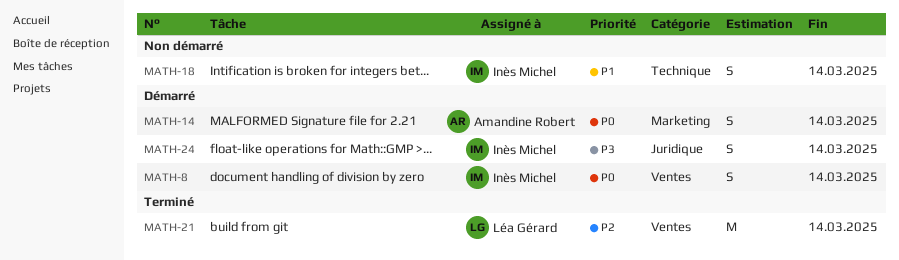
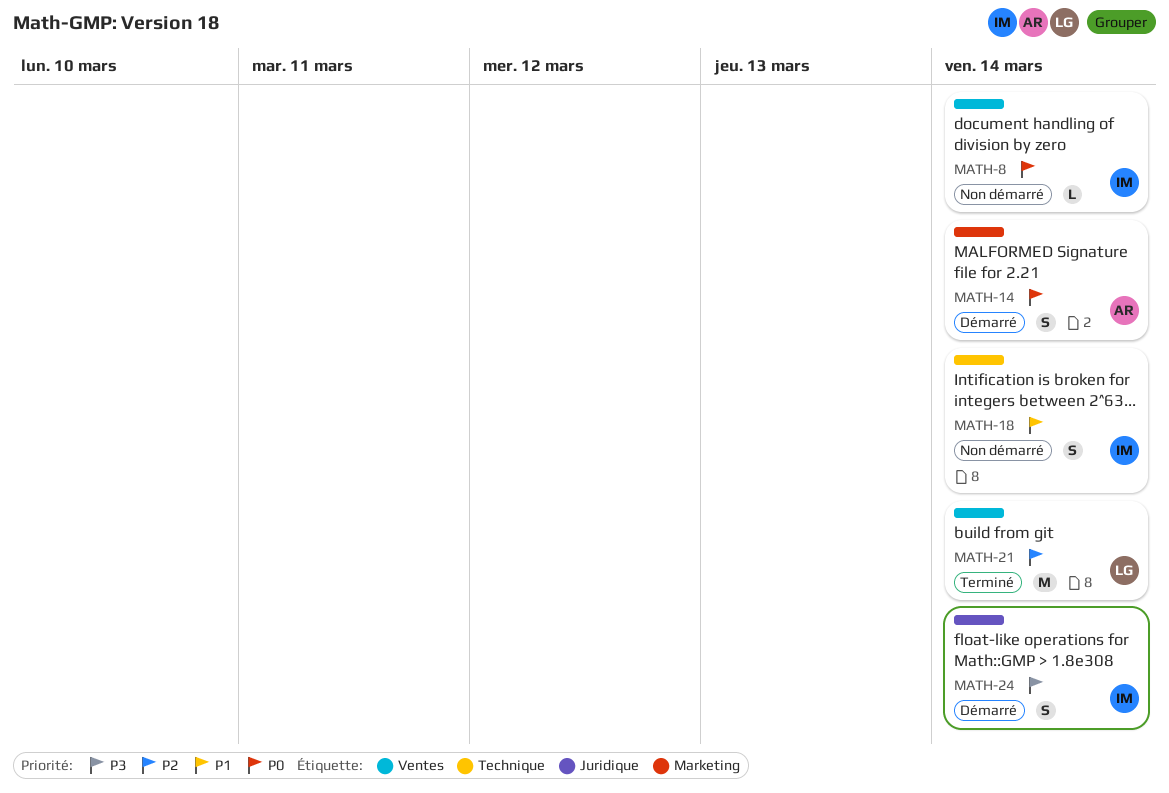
MATH-8, status: Démarré -> Non démarré
MATH-8, estimate: S -> L

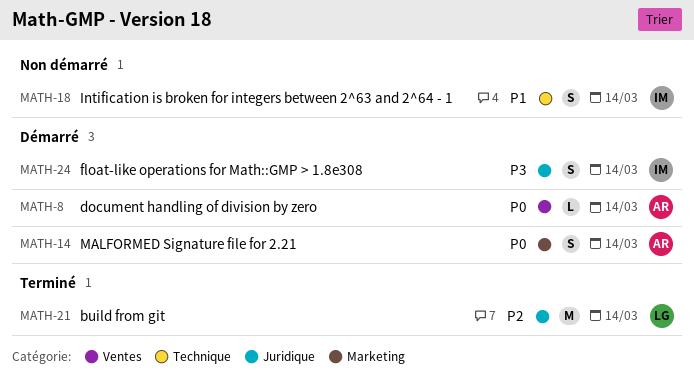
MATH-8, status: Non démarré -> Démarré
MATH-8, owner: IM -> AR
MATH-21, label: Ventes -> Juridique

